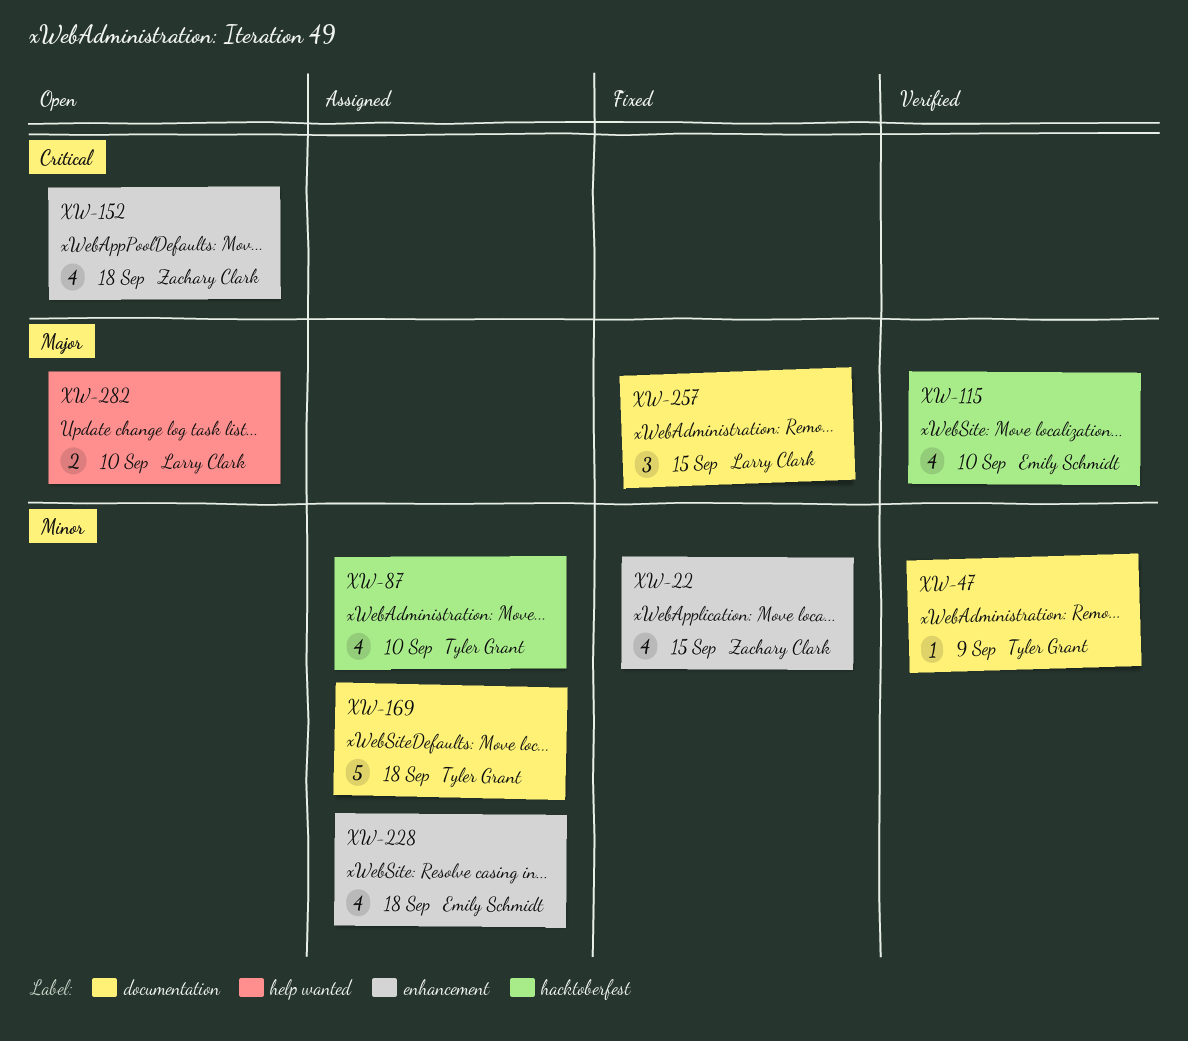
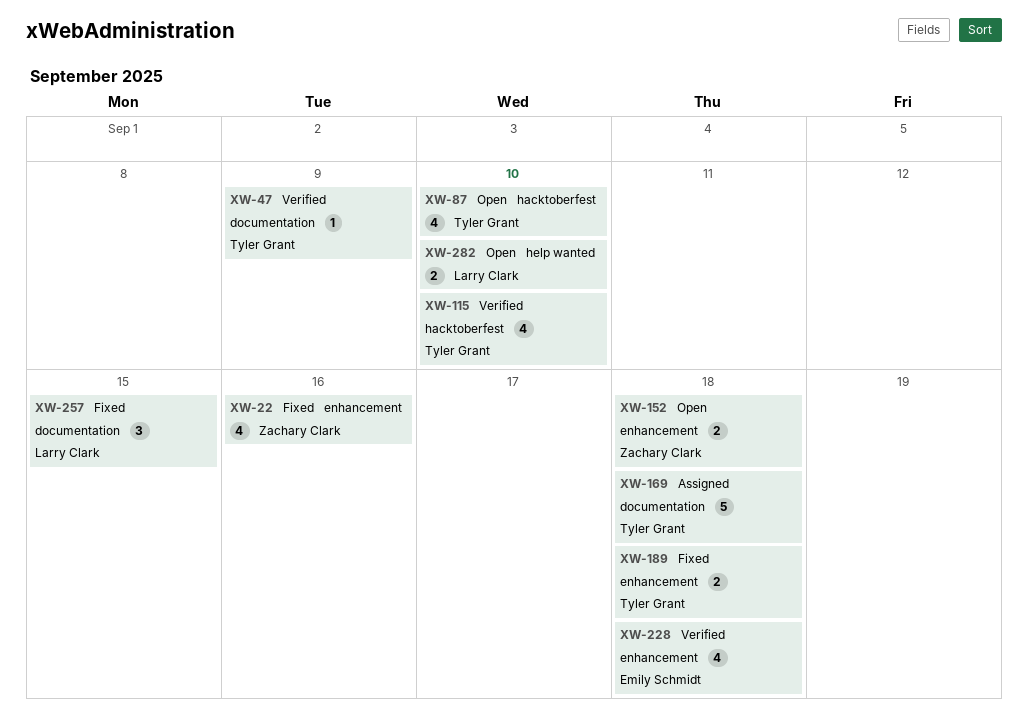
XW-22, due: Sep 15 -> Sep 16
XW-87, status: Assigned -> Open
XW-115, owner: Emily Schmidt -> Tyler Grant
XW-152, estimate: 4 -> 2
XW-189: none -> present
XW-228, status: Assigned -> Verified

